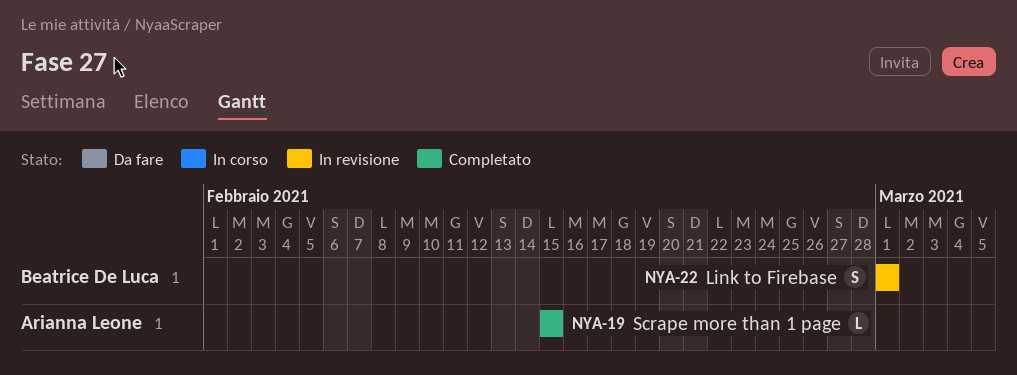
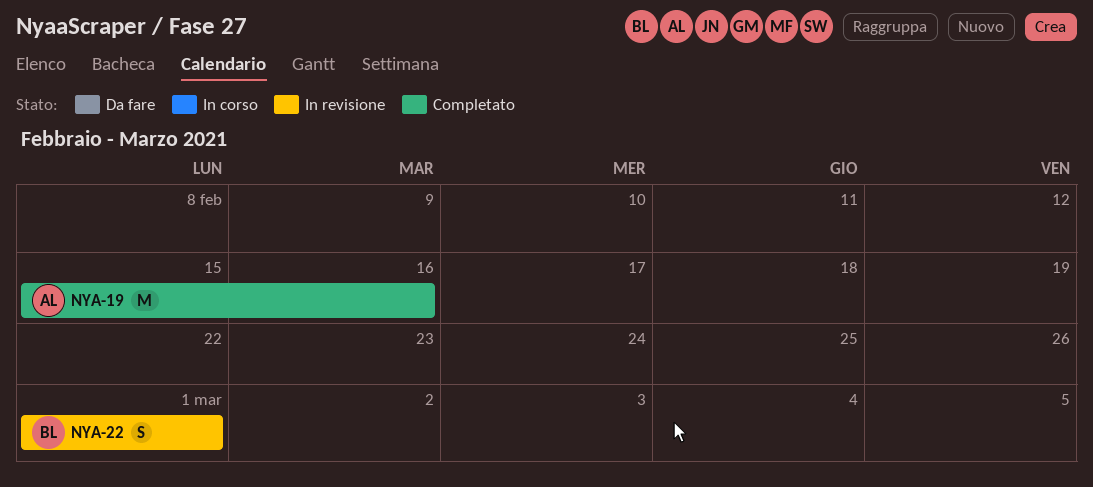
NYA-19, estimate: L -> M
NYA-19, due: Feb 15 -> Feb 16

